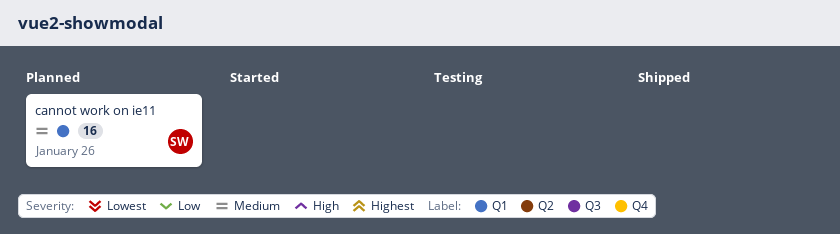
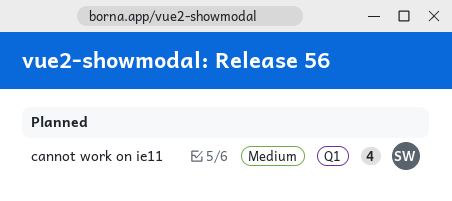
cannot work on ie11, estimate: 16 -> 4

